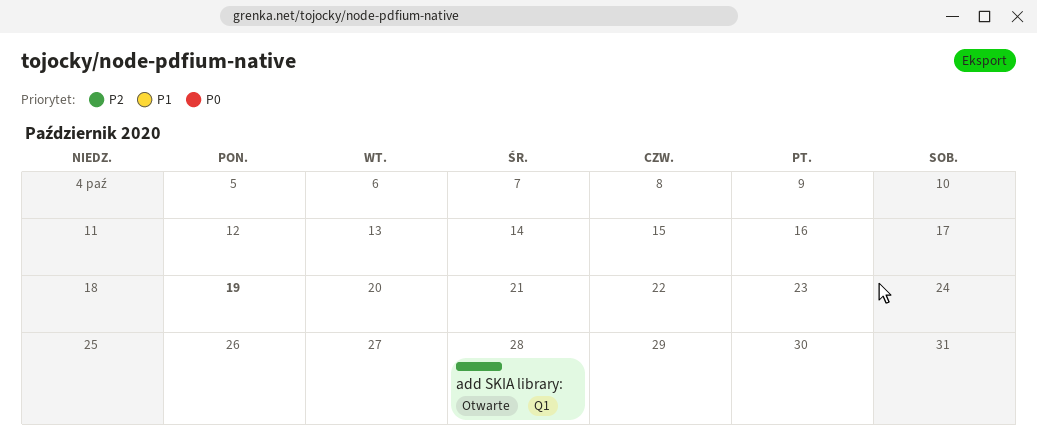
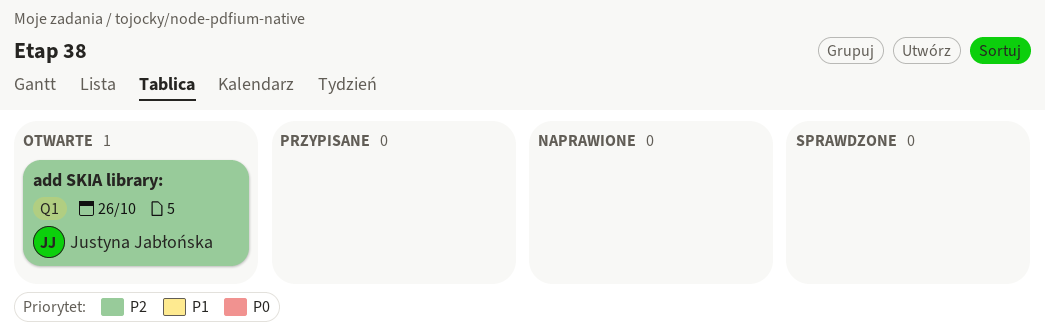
add SKIA library:, due: Oct 28 -> Oct 26

